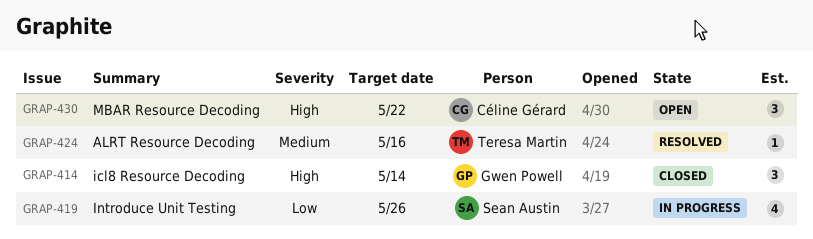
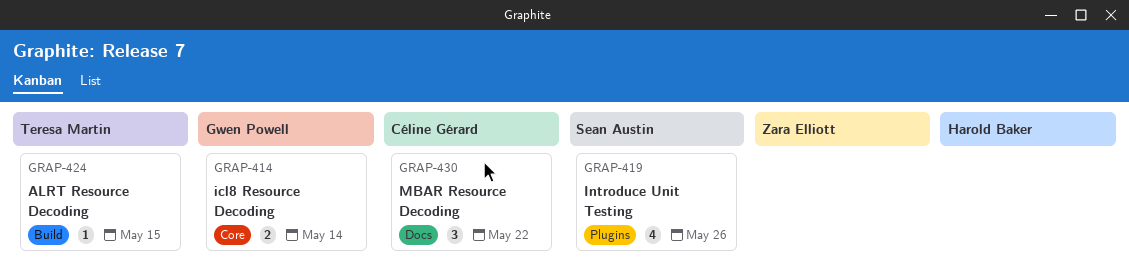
GRAP-414, estimate: 3 -> 2
GRAP-424, due: May 16 -> May 15

